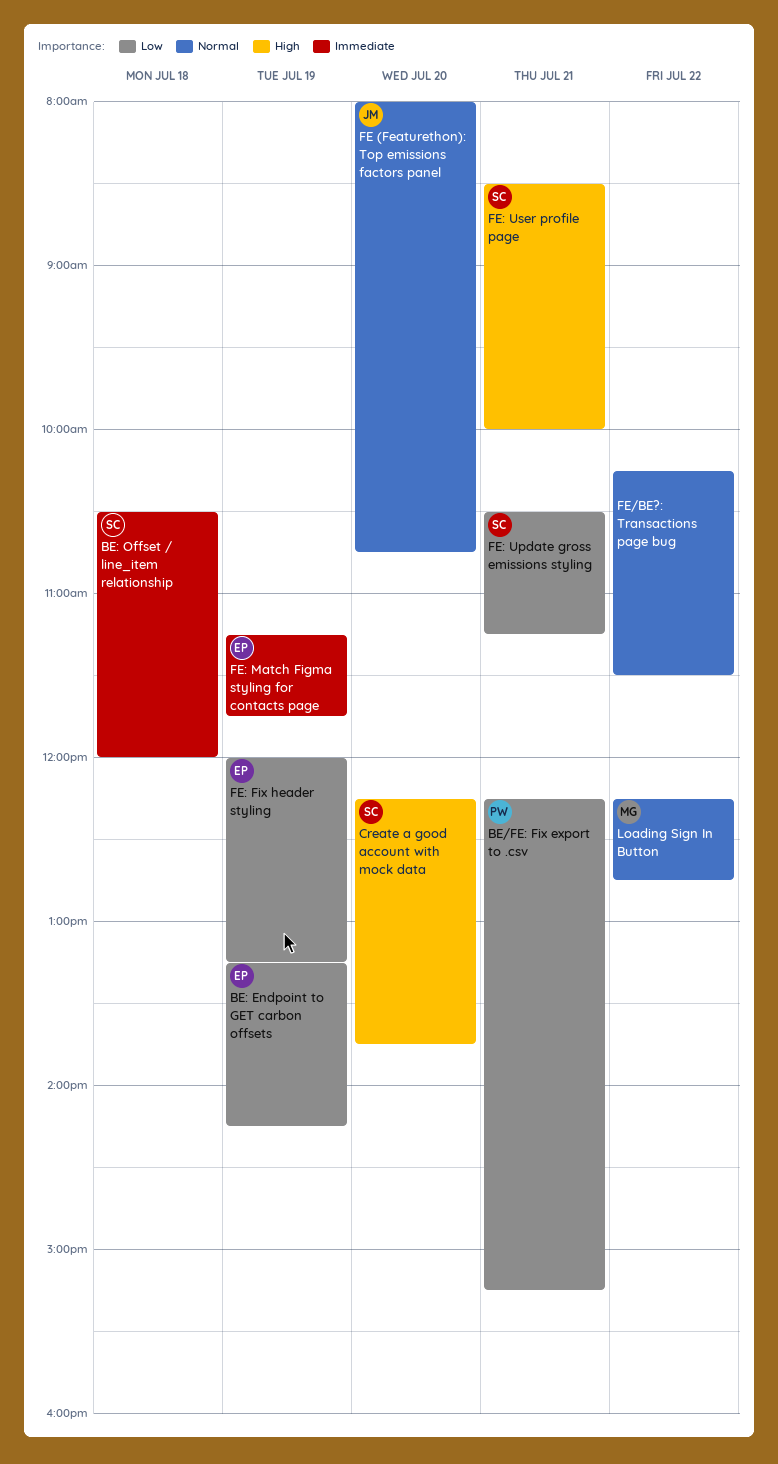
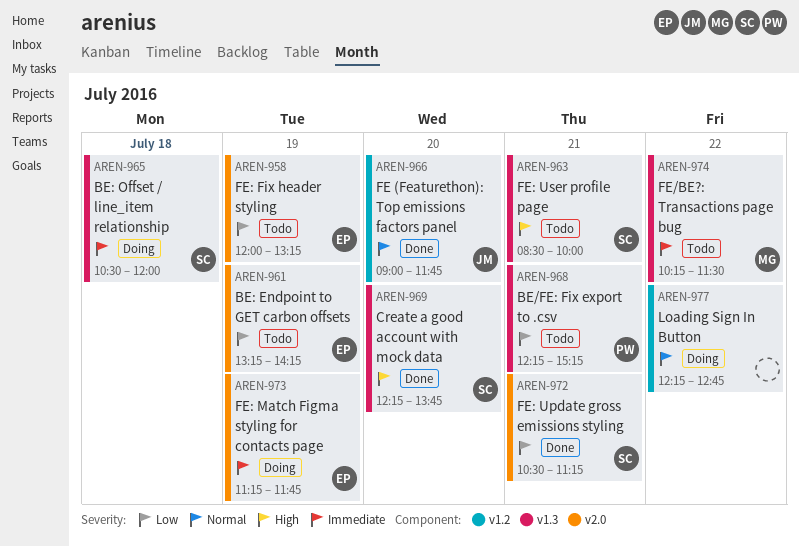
FE (Featurethon): Top emissions factors panel, begins: 08:00 -> 09:00
FE (Featurethon): Top emissions factors panel, ends: 10:45 -> 11:45
FE/BE?: Transactions page bug, owner: none -> MG
FE/BE?: Transactions page bug, priority: Normal -> Immediate
Loading Sign In Button, owner: MG -> none

